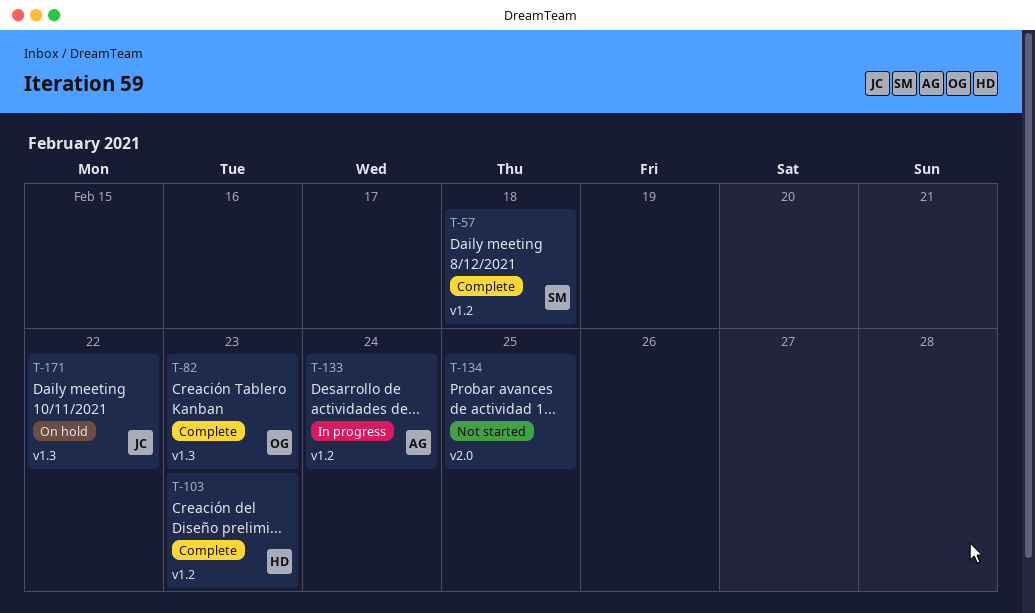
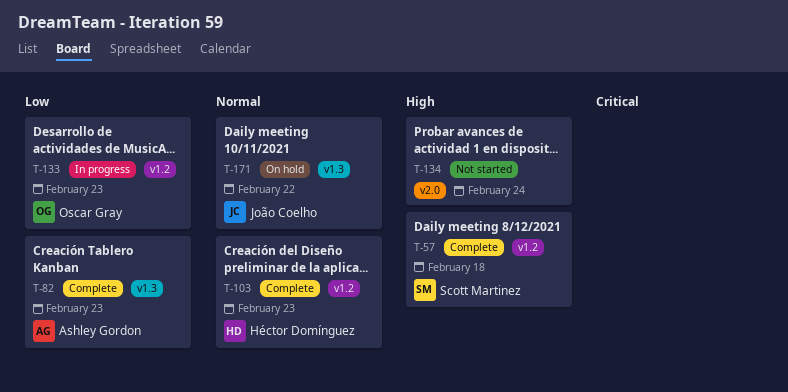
T-82, owner: Oscar Gray -> Ashley Gordon
T-133, owner: Ashley Gordon -> Oscar Gray
T-133, due: Feb 24 -> Feb 23
T-134, due: Feb 25 -> Feb 24

